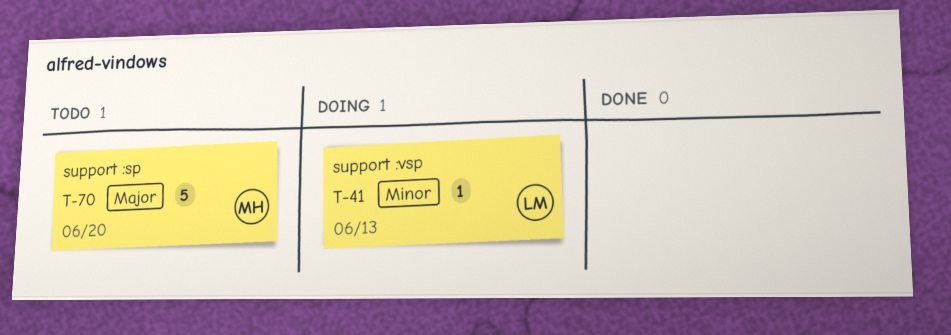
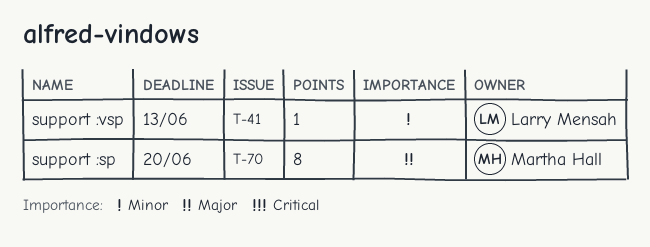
T-70, estimate: 5 -> 8

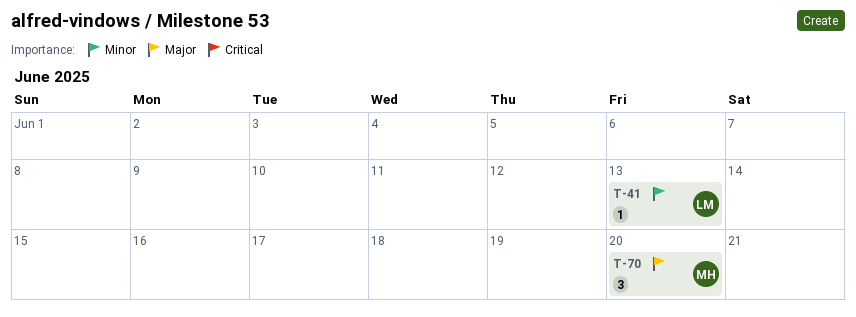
T-70, estimate: 8 -> 3

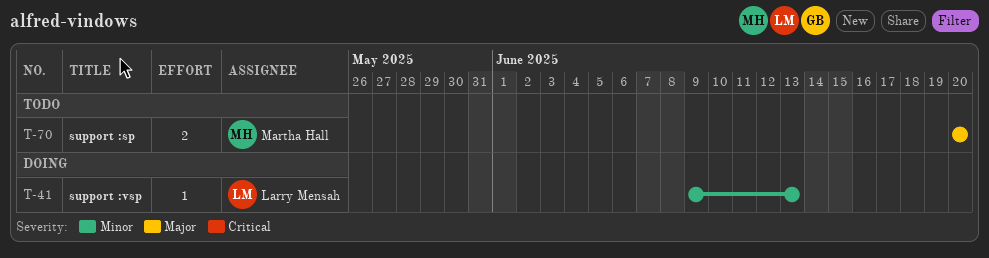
T-70, estimate: 3 -> 2

